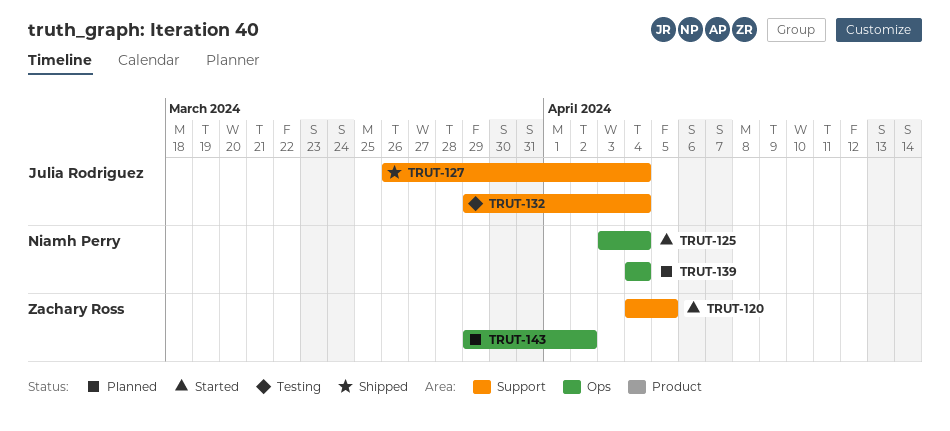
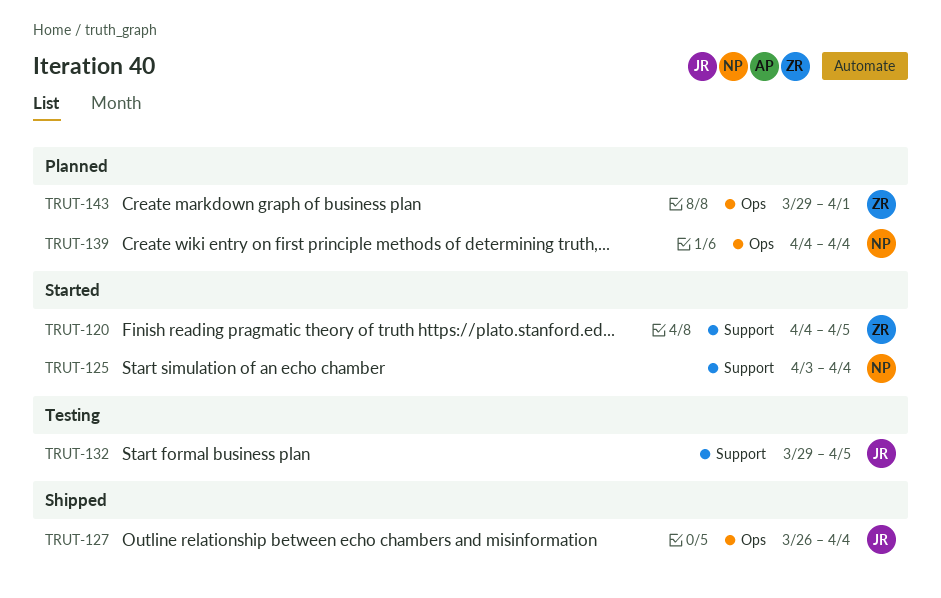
TRUT-125, label: Ops -> Support
TRUT-127, label: Support -> Ops
TRUT-132, due: Apr 4 -> Apr 5
TRUT-143, due: Apr 2 -> Apr 1

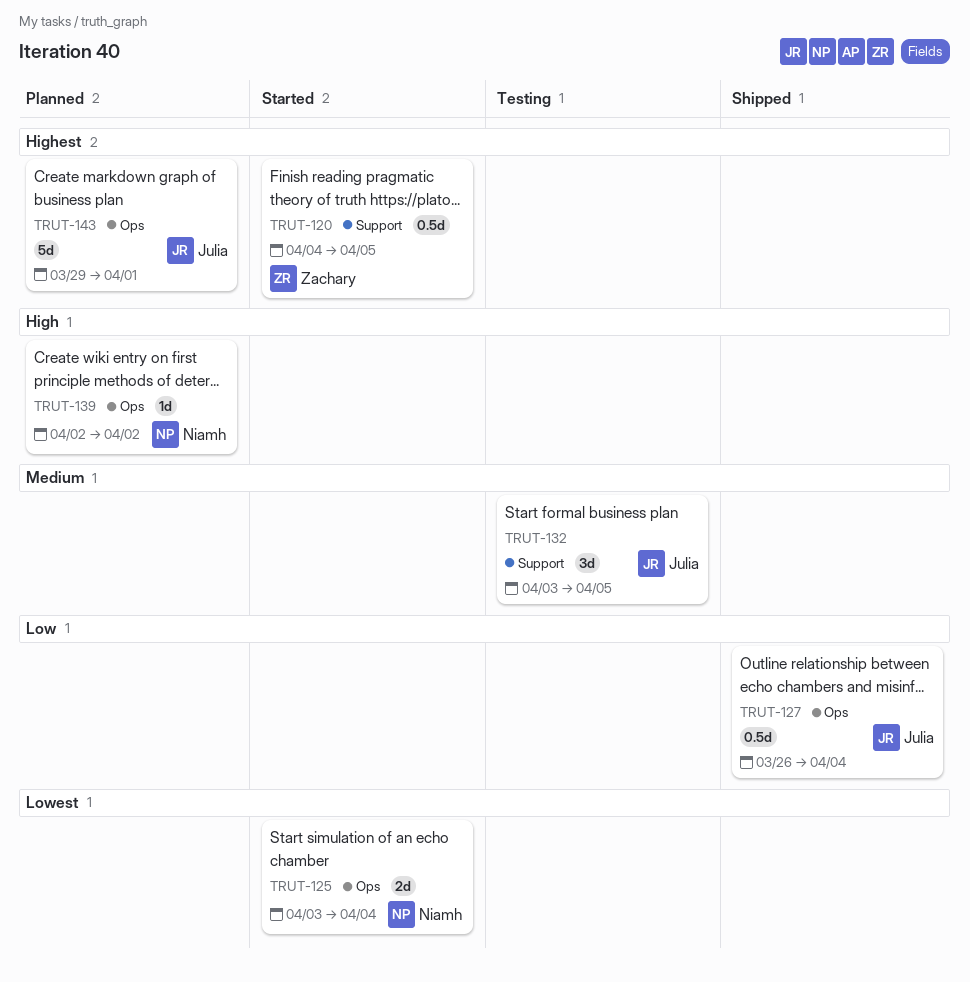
TRUT-125, label: Support -> Ops
TRUT-132, start: Mar 29 -> Apr 3
TRUT-139, start: Apr 4 -> Apr 2
TRUT-139, due: Apr 4 -> Apr 2
TRUT-143, owner: Zachary -> Julia

